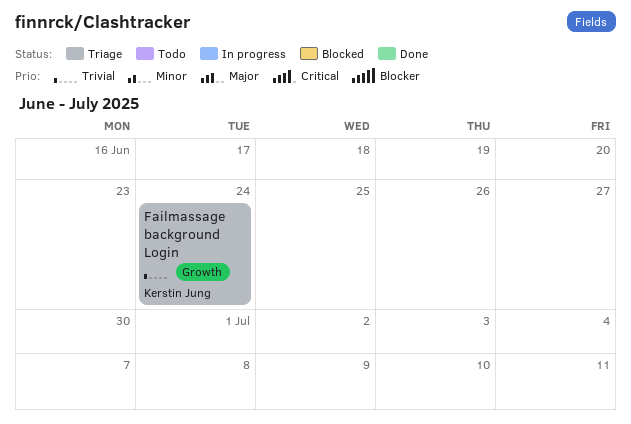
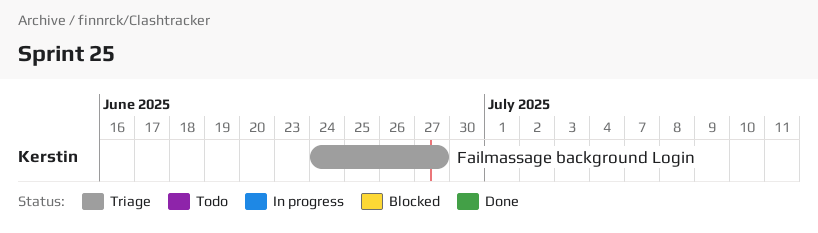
Failmassage background Login, due: Jun 24 -> Jun 27

